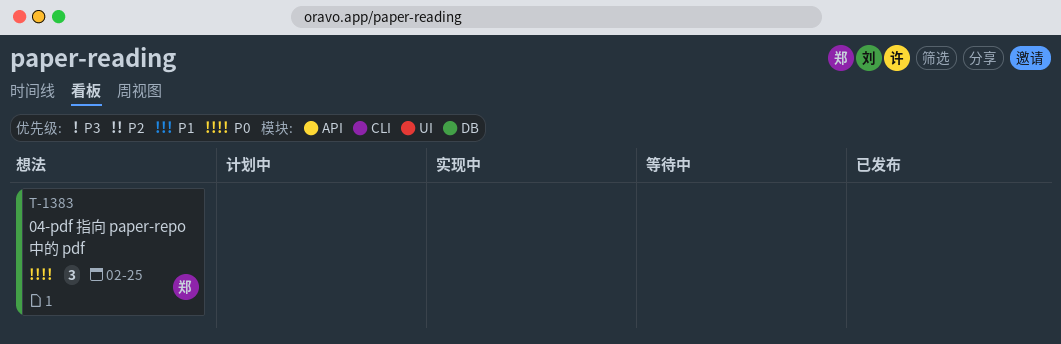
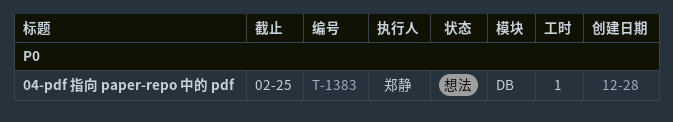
T-1383, estimate: 3 -> 1

